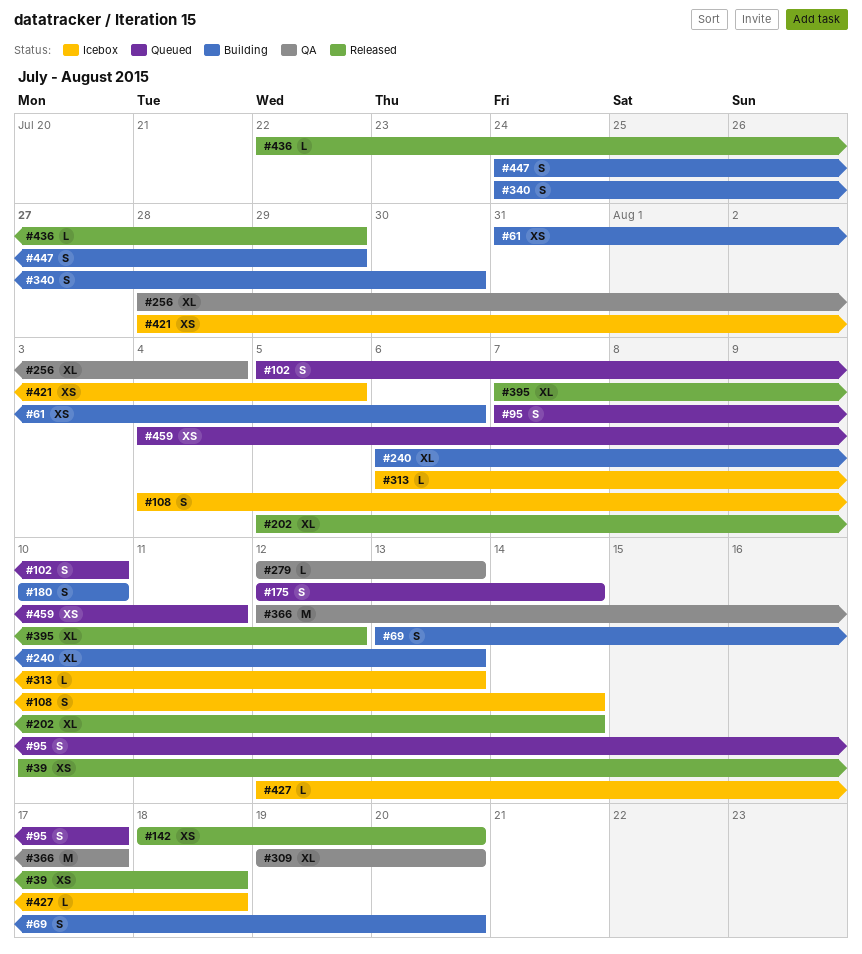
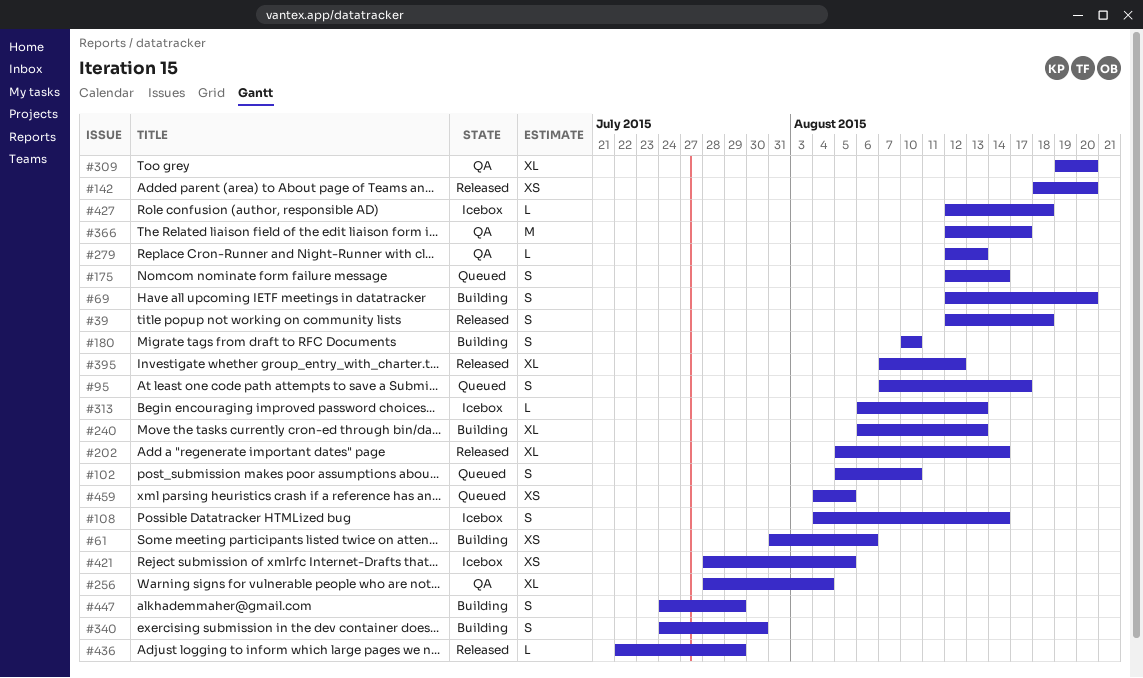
#39, estimate: XS -> S
#39, start: Aug 10 -> Aug 12
#69, start: Aug 13 -> Aug 12
#459, due: Aug 11 -> Aug 5

